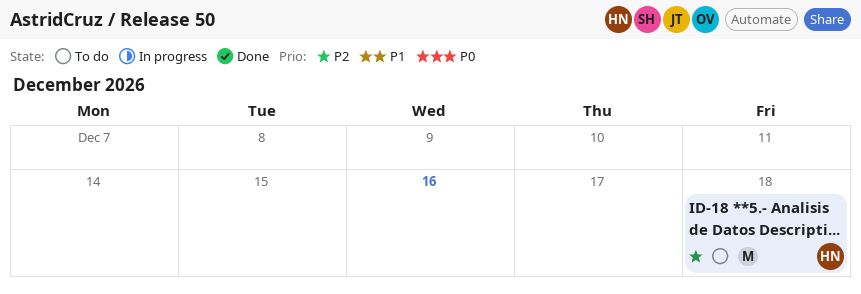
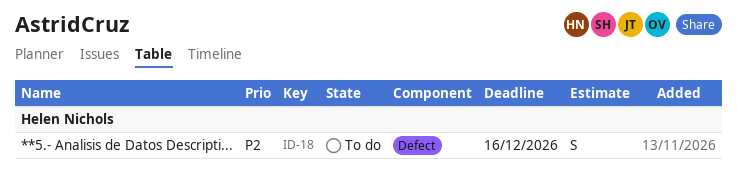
ID-18, estimate: M -> S
ID-18, due: Dec 18 -> Dec 16

